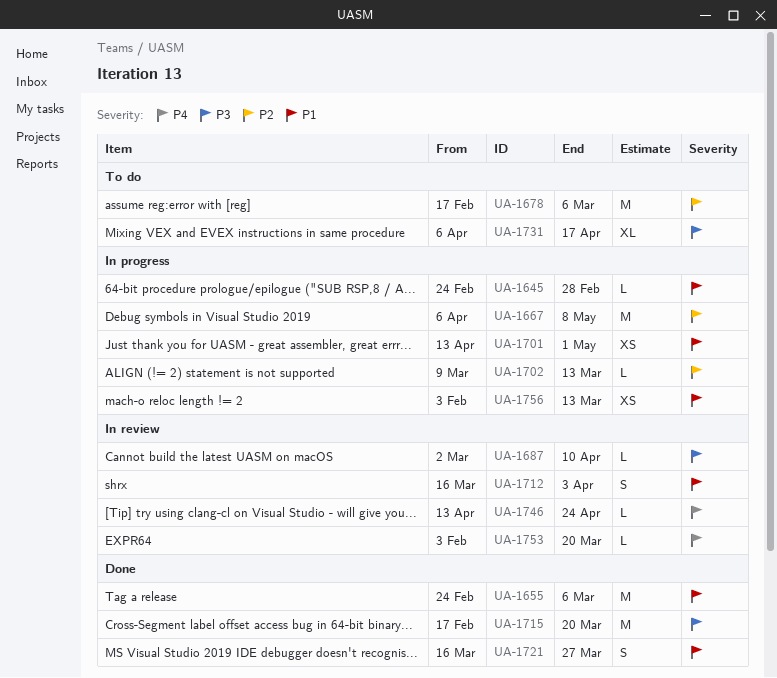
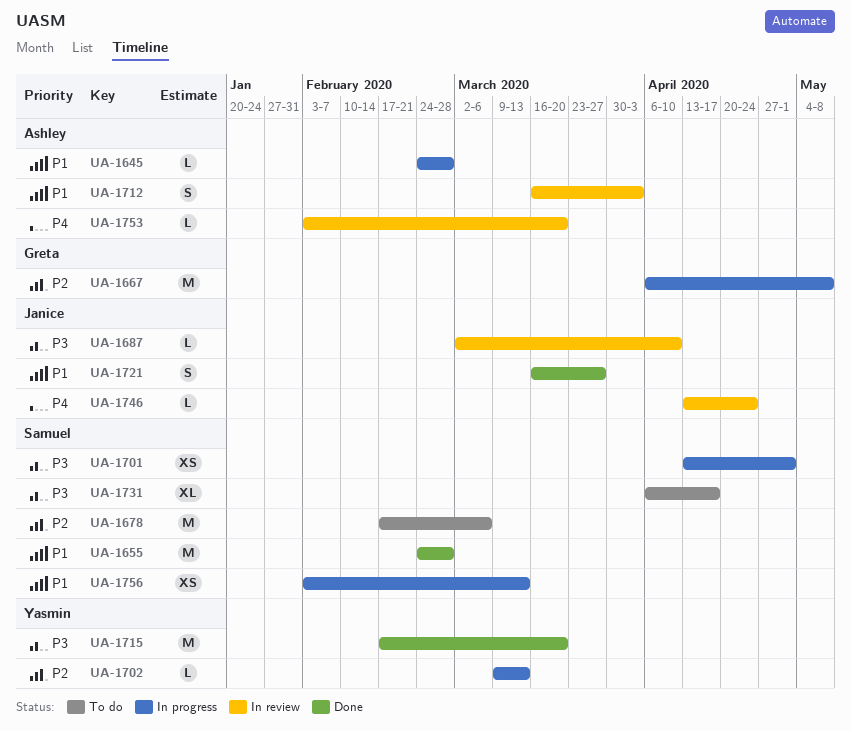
UA-1655, due: Mar 6 -> Feb 28
UA-1701, priority: P1 -> P3

